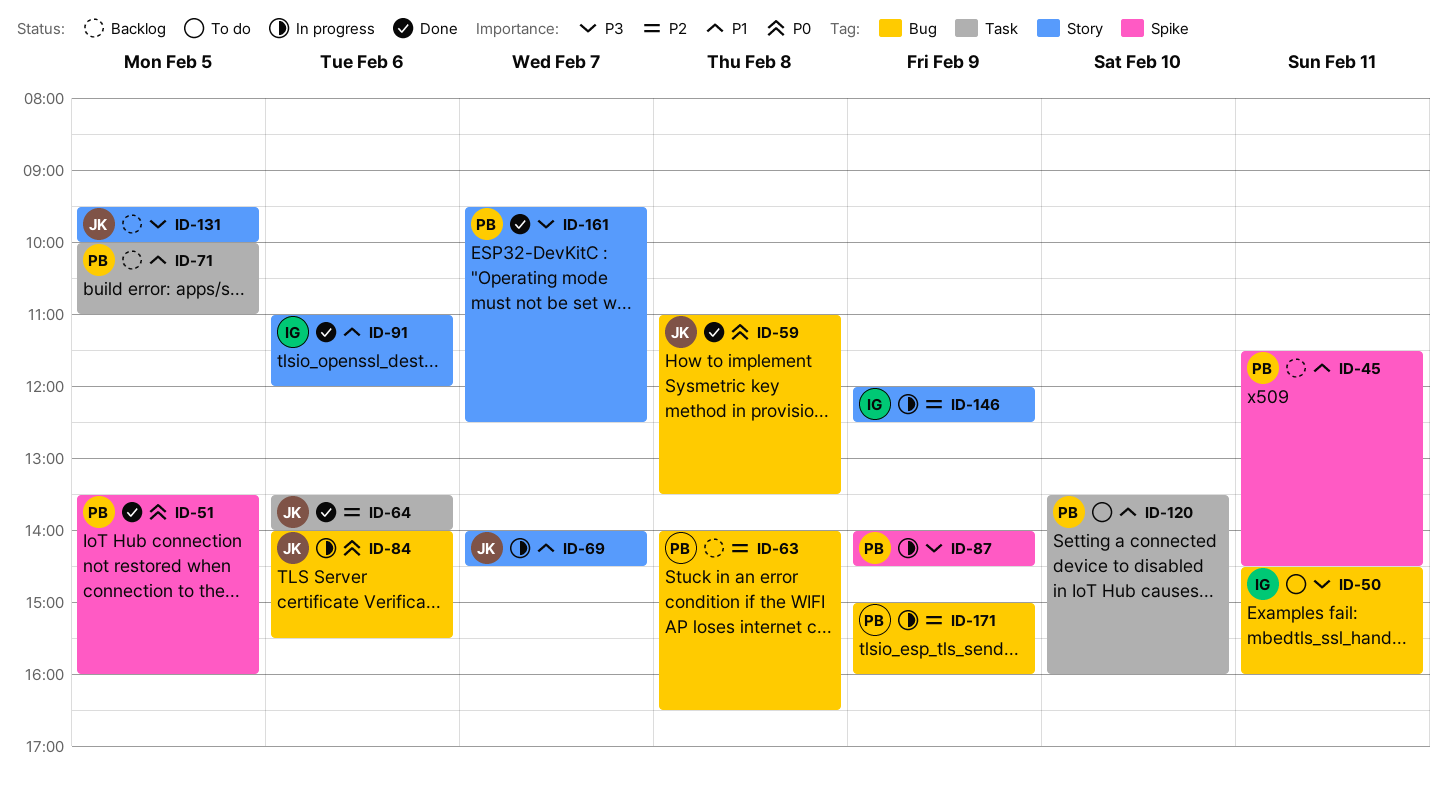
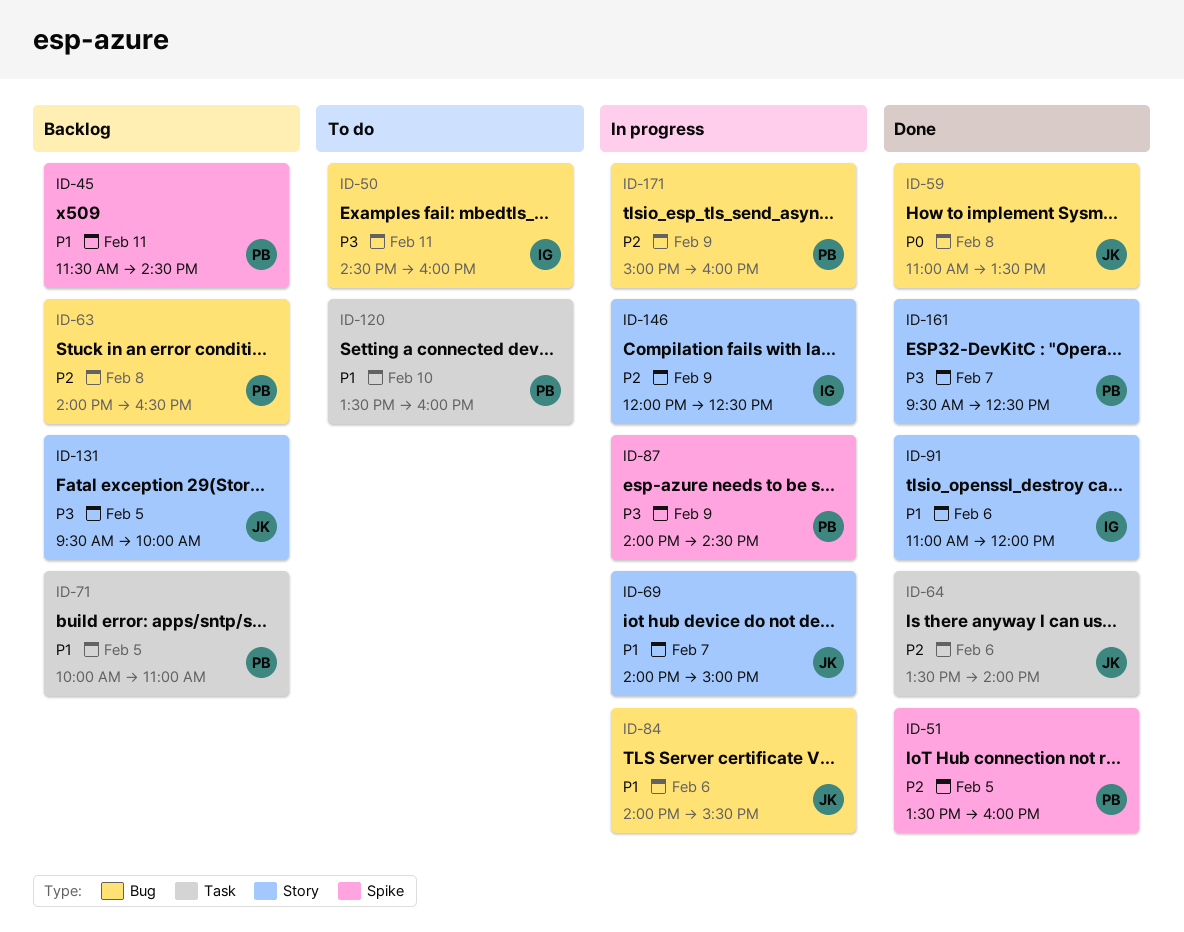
ID-51, priority: P0 -> P2
ID-69, ends: 14:30 -> 15:00
ID-84, priority: P0 -> P1

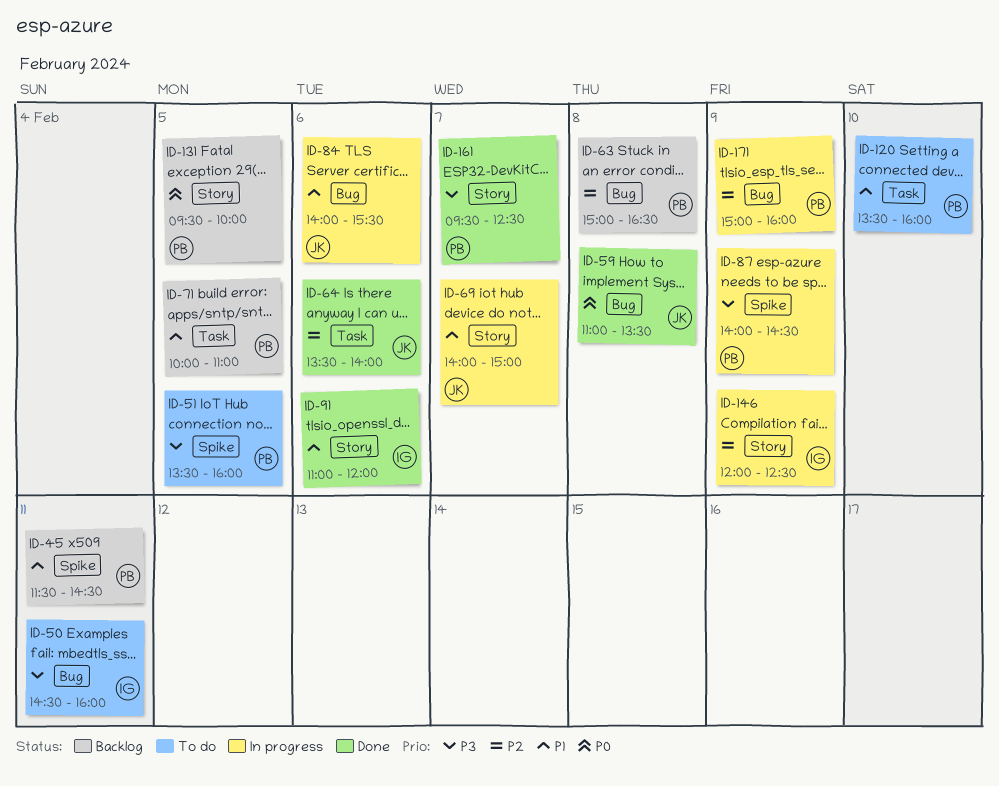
ID-51, status: Done -> To do
ID-51, priority: P2 -> P3
ID-63, begins: 14:00 -> 15:00
ID-131, owner: JK -> PB
ID-131, priority: P3 -> P0

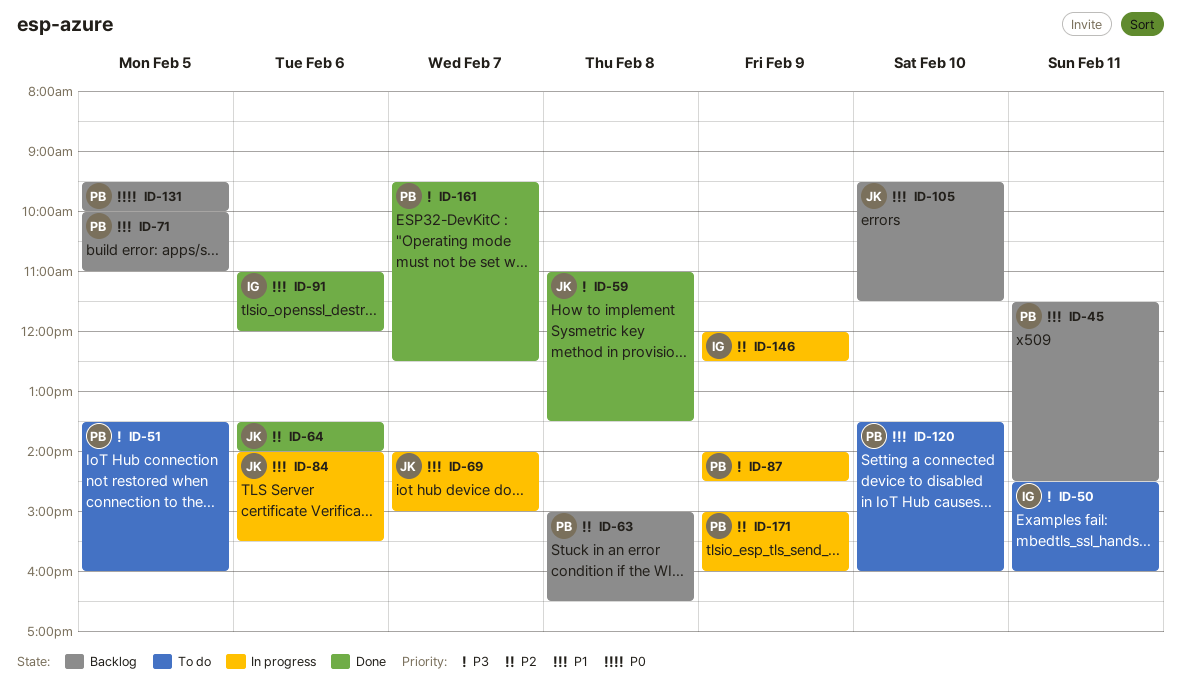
ID-59, priority: P0 -> P3
ID-105: none -> present

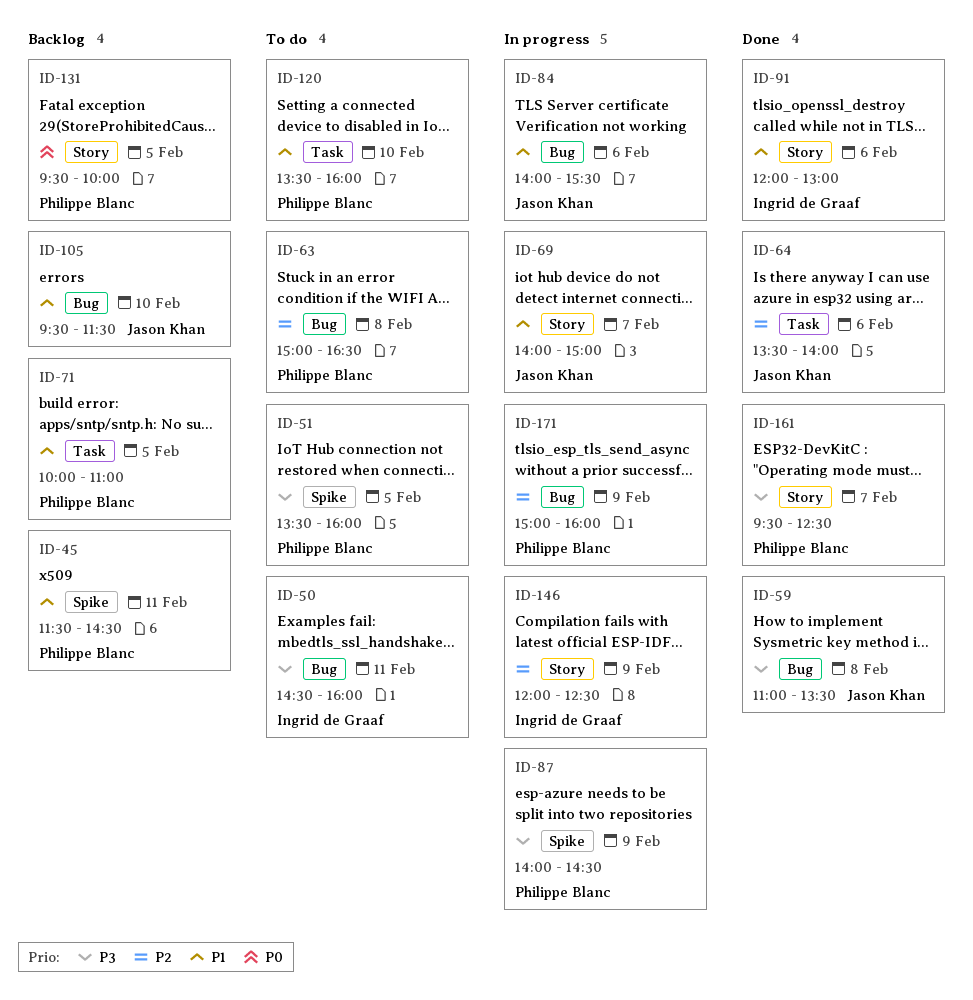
ID-63, status: Backlog -> To do
ID-91, begins: 11:00 -> 12:00
ID-91, ends: 12:00 -> 13:00

